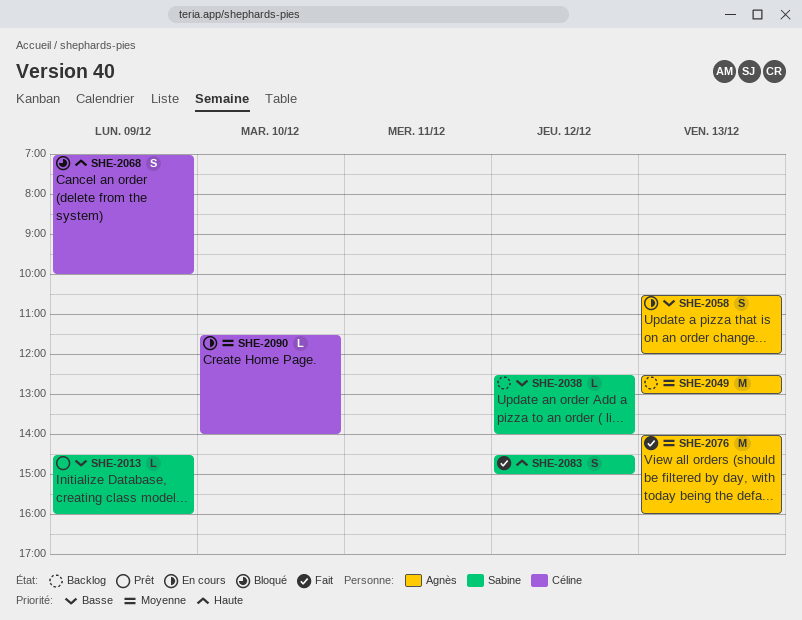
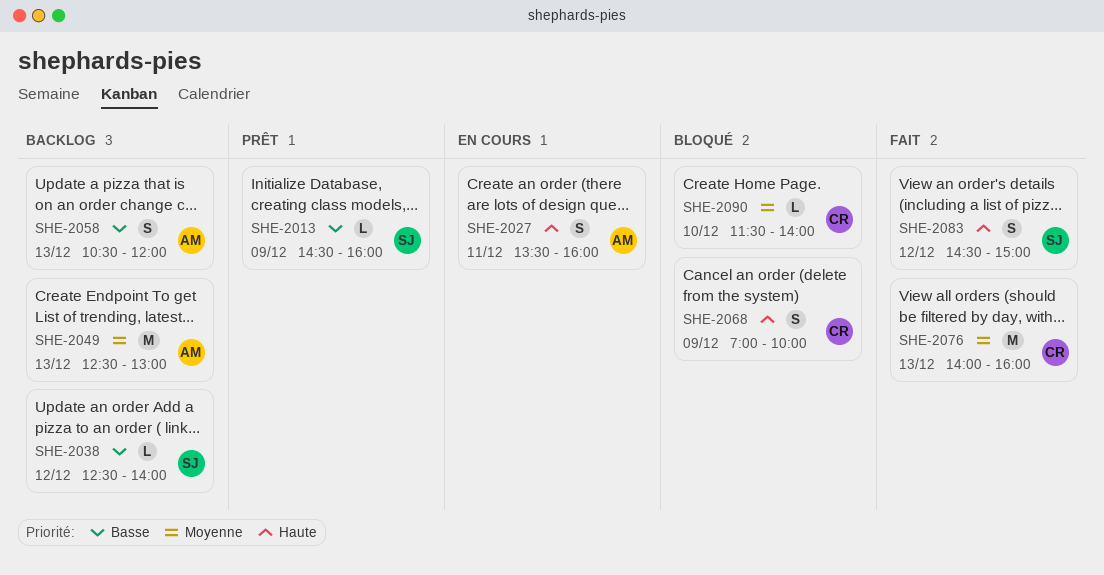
SHE-2027: none -> present
SHE-2058, status: En cours -> Backlog
SHE-2076, owner: Agnès -> Céline
SHE-2090, status: En cours -> Bloqué

